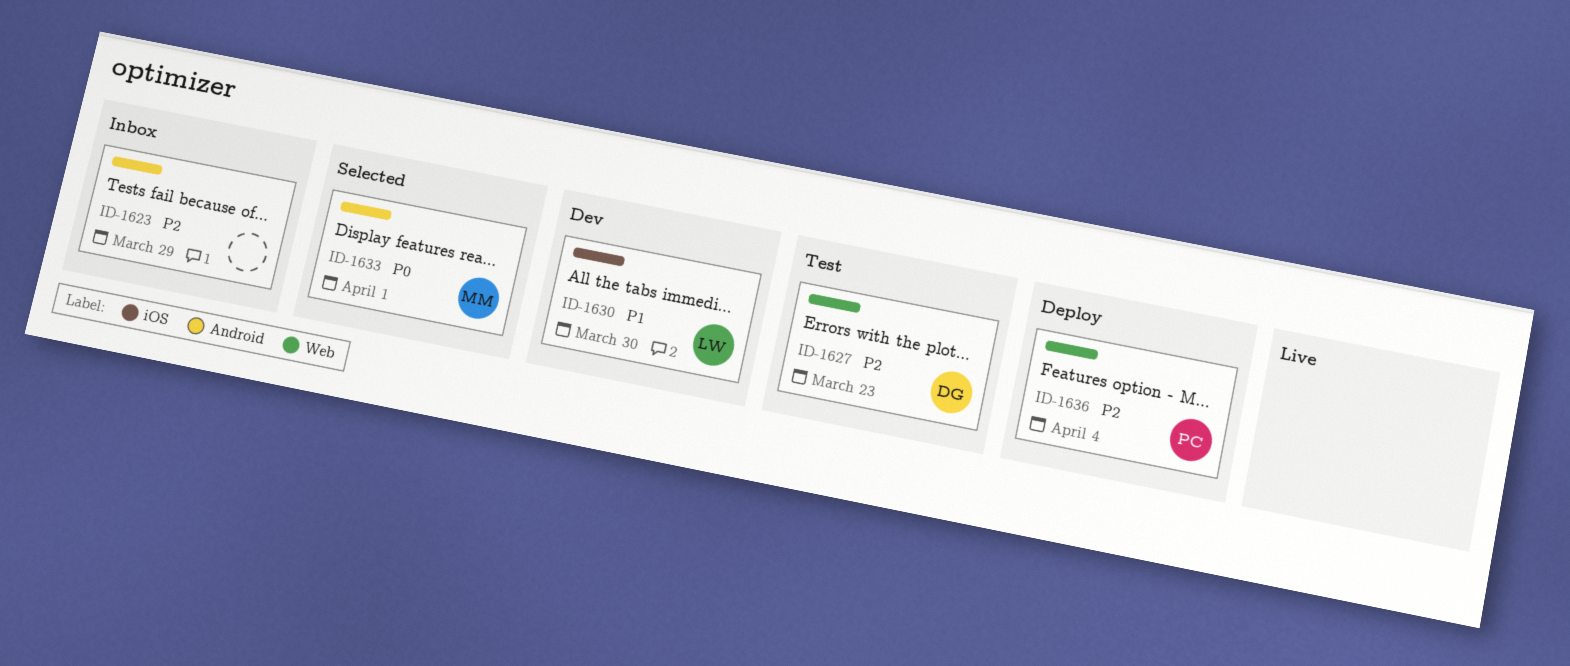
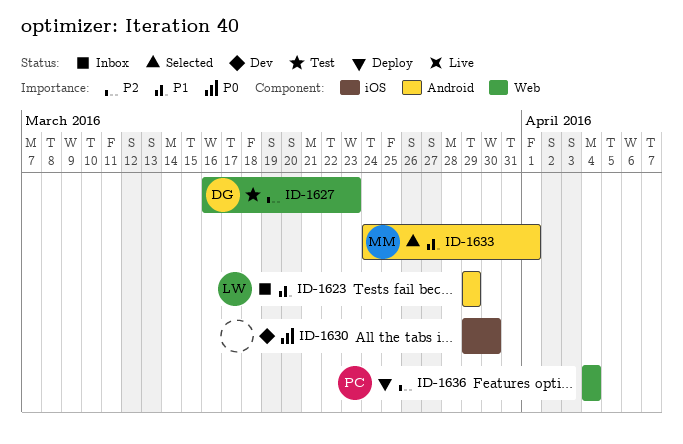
ID-1623, owner: none -> LW
ID-1623, priority: P2 -> P1
ID-1630, owner: LW -> none
ID-1630, priority: P1 -> P0
ID-1633, priority: P0 -> P1

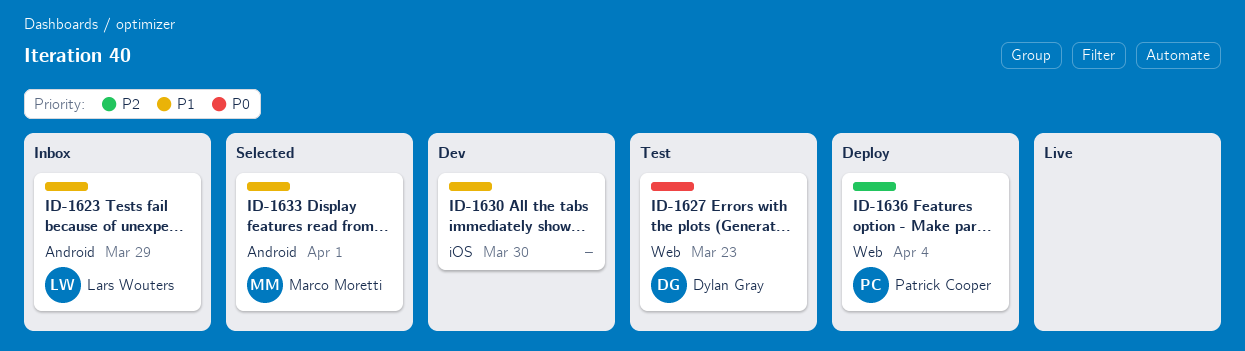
ID-1627, priority: P2 -> P0
ID-1630, priority: P0 -> P1

